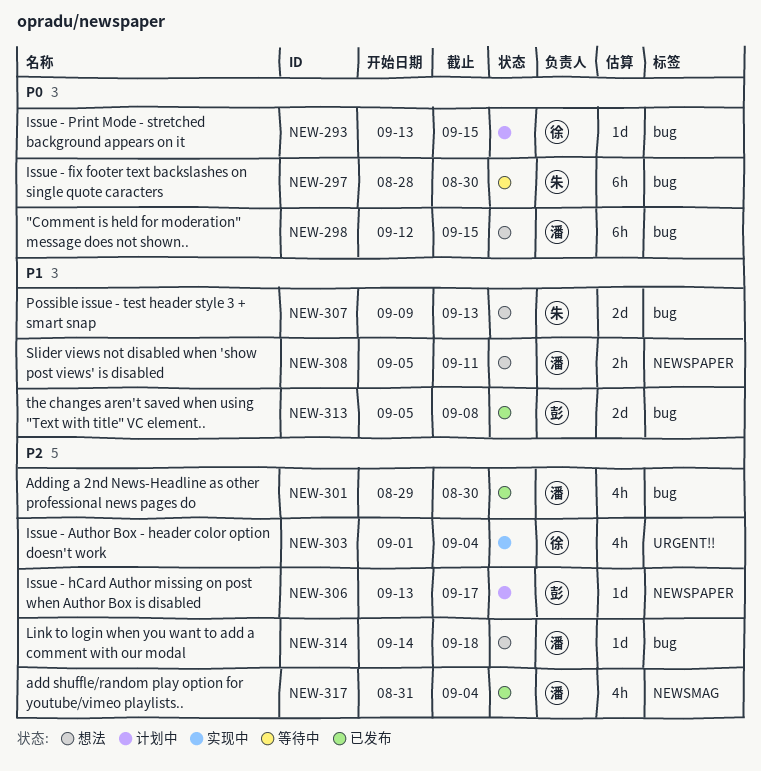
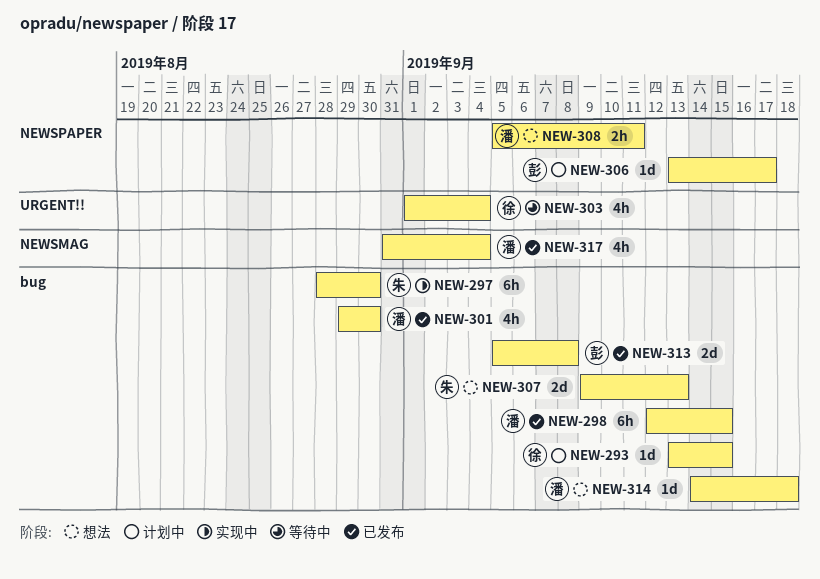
NEW-297, status: 等待中 -> 实现中
NEW-298, status: 想法 -> 已发布
NEW-303, status: 实现中 -> 等待中

